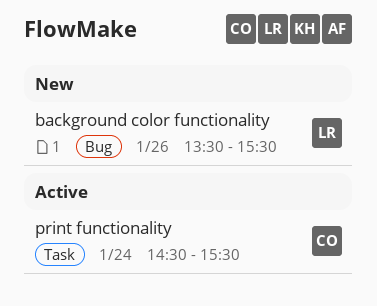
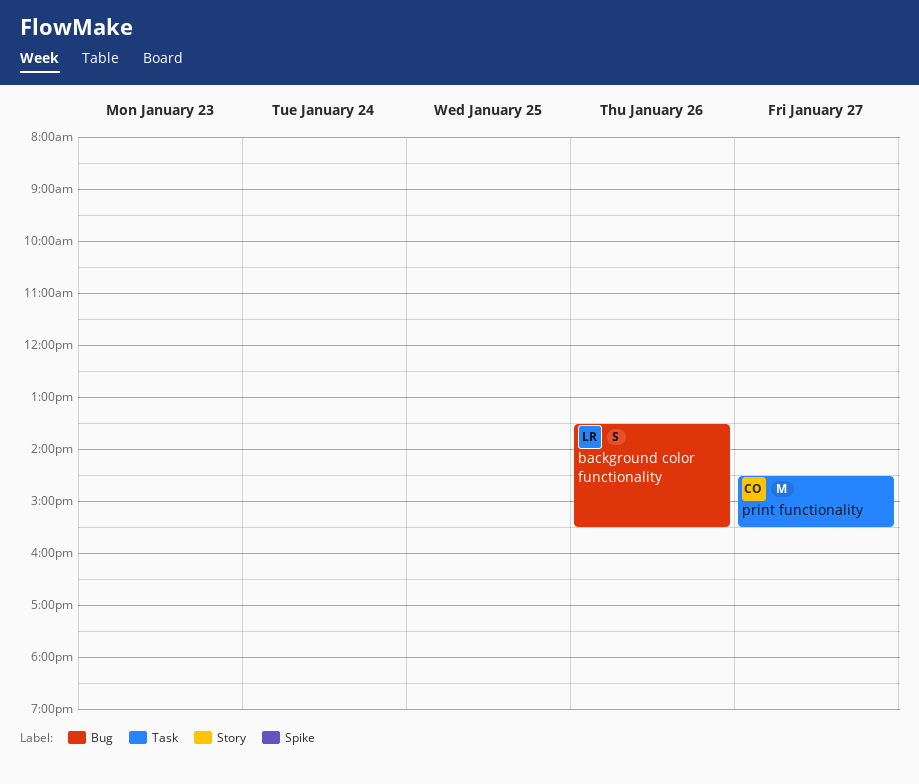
print functionality, day: Jan 24 -> Jan 27

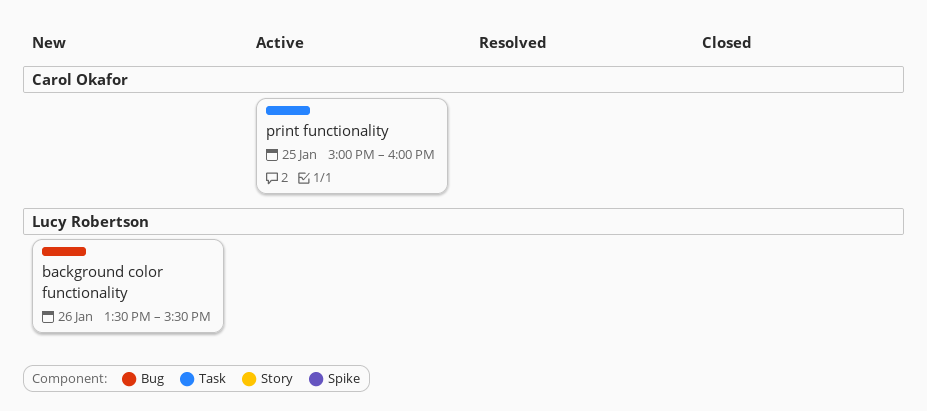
print functionality, day: Jan 27 -> Jan 25
print functionality, begins: 14:30 -> 15:00
print functionality, ends: 15:30 -> 16:00

